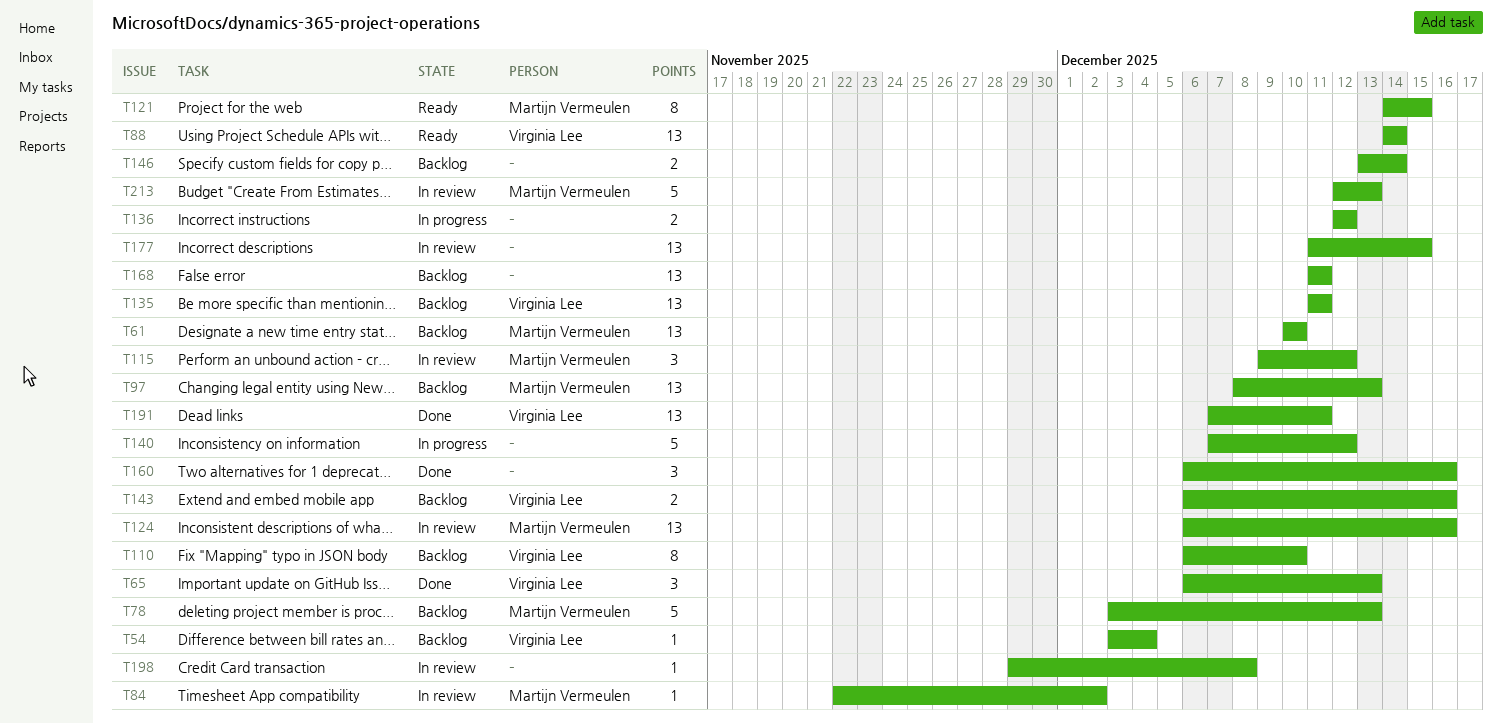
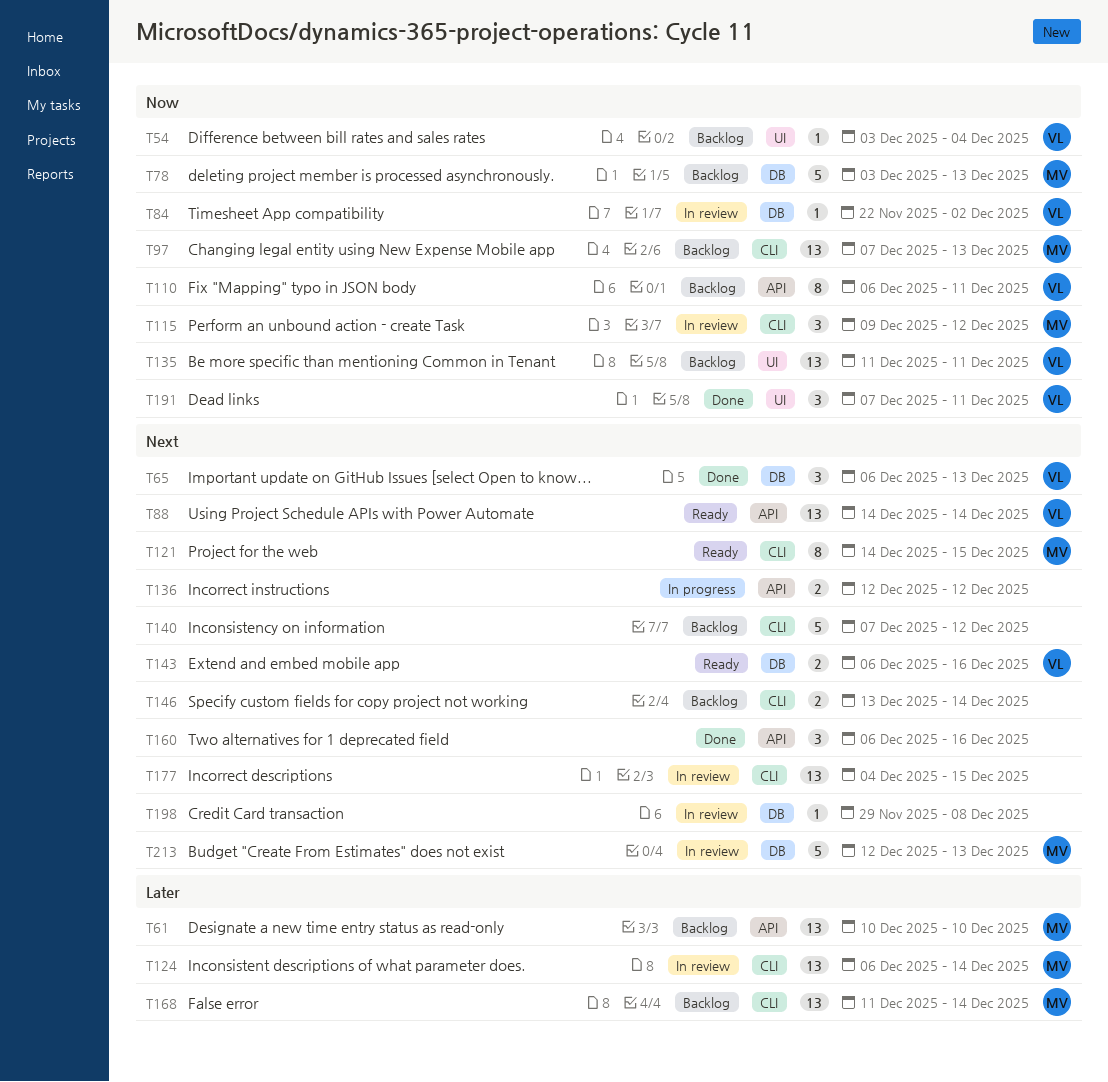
T84, owner: Martijn Vermeulen -> Virginia Lee
T97, start: Dec 8 -> Dec 7
T110, due: Dec 10 -> Dec 11
T124, due: Dec 16 -> Dec 14
T140, status: In progress -> Backlog
T143, status: Backlog -> Ready
T168, owner: none -> Martijn Vermeulen
T168, due: Dec 11 -> Dec 14
T177, start: Dec 11 -> Dec 4
T191, estimate: 13 -> 3

